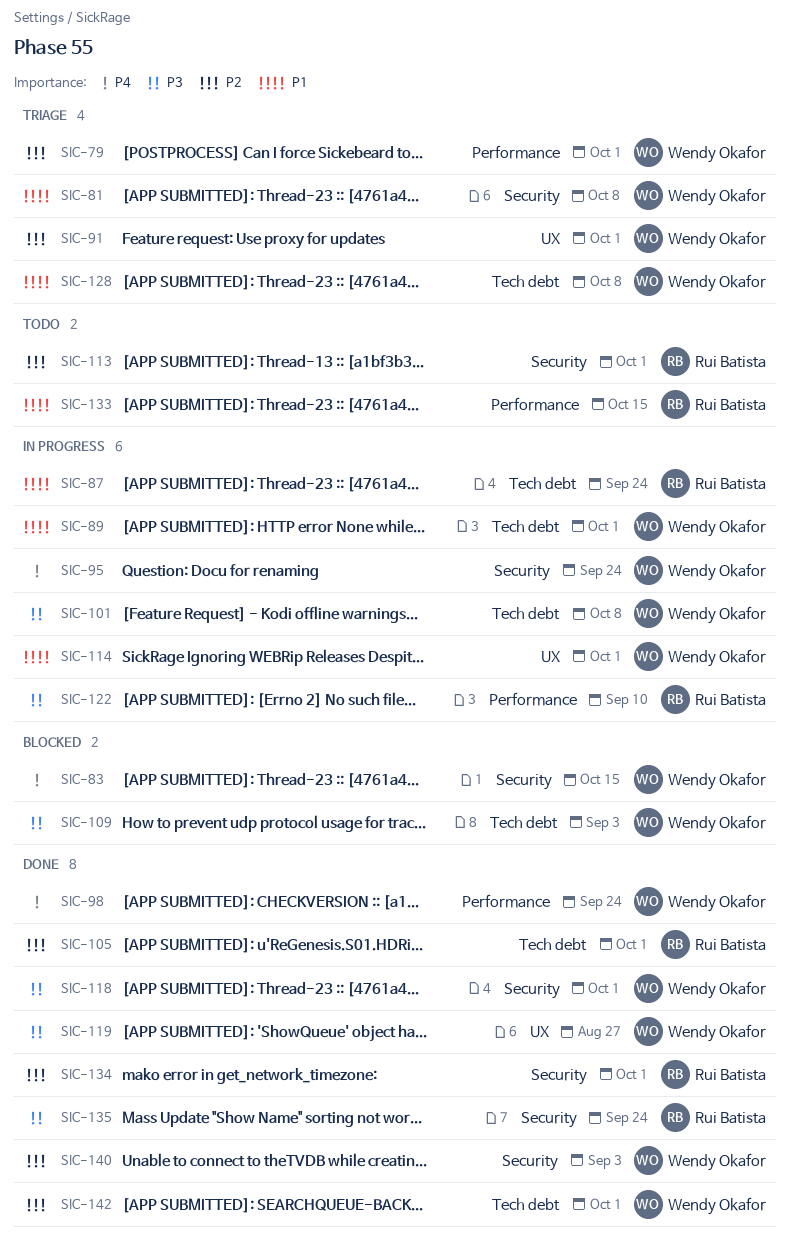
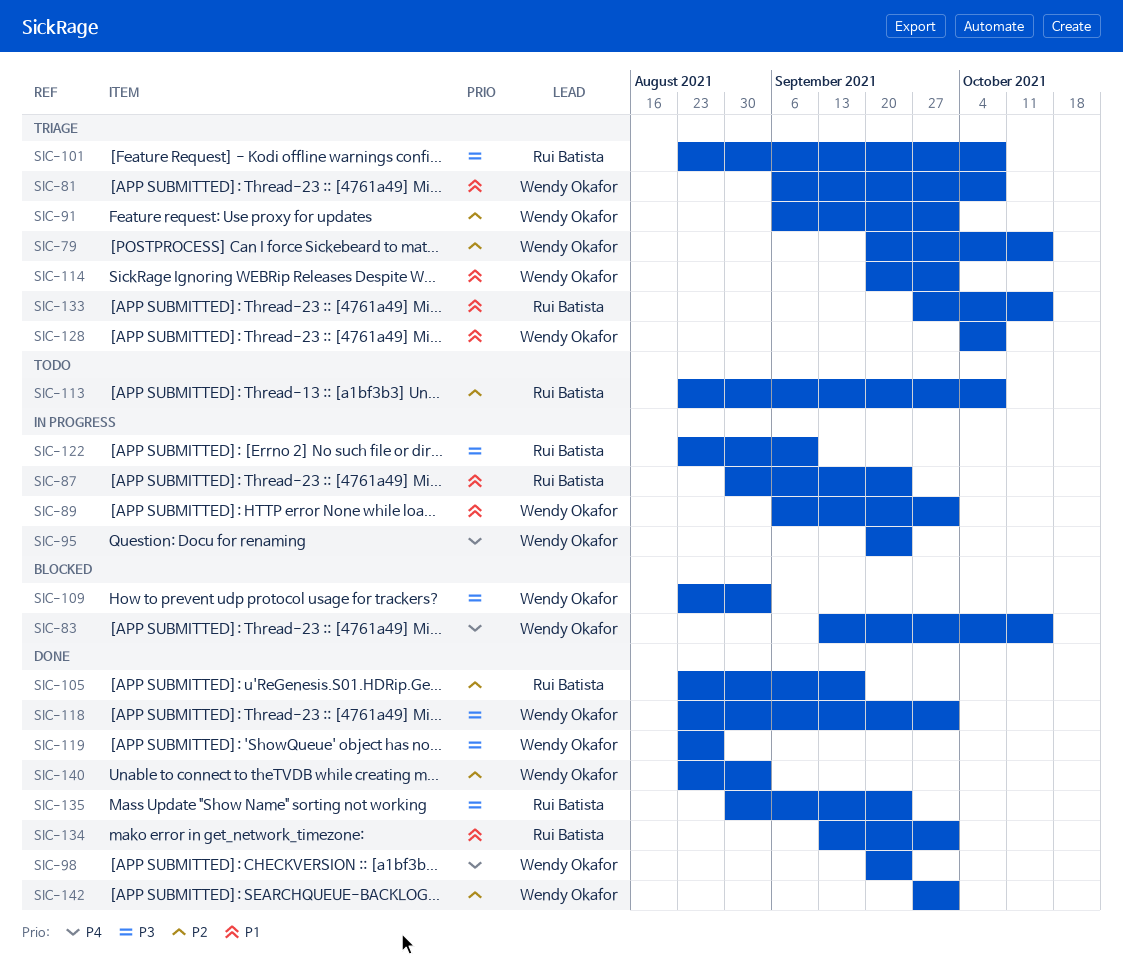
SIC-79, due: Oct 1 -> Oct 15
SIC-101, status: In progress -> Triage
SIC-101, owner: Wendy Okafor -> Rui Batista
SIC-105, due: Oct 1 -> Sep 17
SIC-113, due: Oct 1 -> Oct 8
SIC-114, status: In progress -> Triage
SIC-133, status: Todo -> Triage
SIC-134, priority: P2 -> P1

